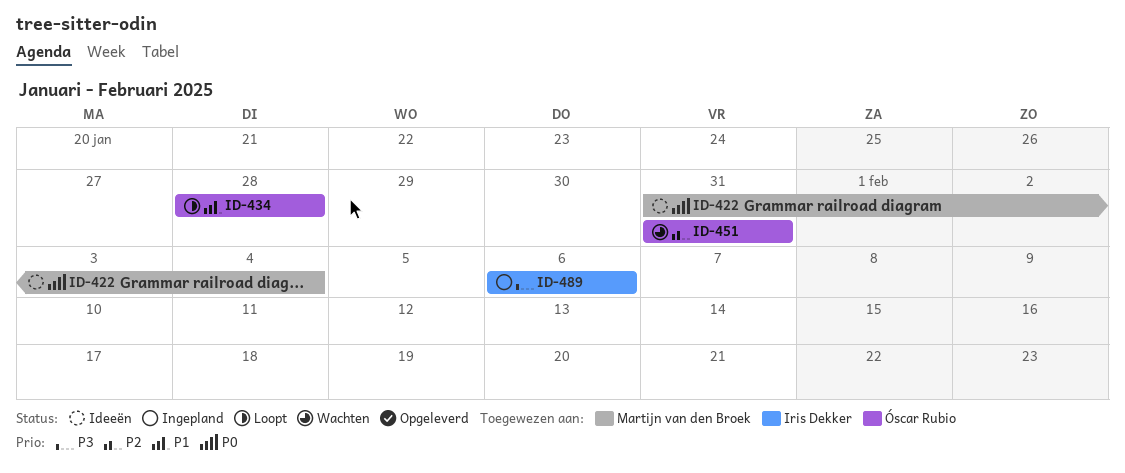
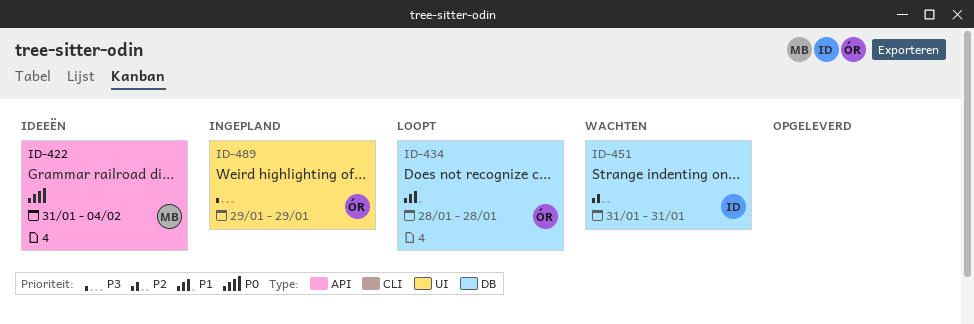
ID-451, owner: Óscar Rubio -> Iris Dekker
ID-489, owner: Iris Dekker -> Óscar Rubio
ID-489, start: Feb 6 -> Jan 29
ID-489, due: Feb 6 -> Jan 29

